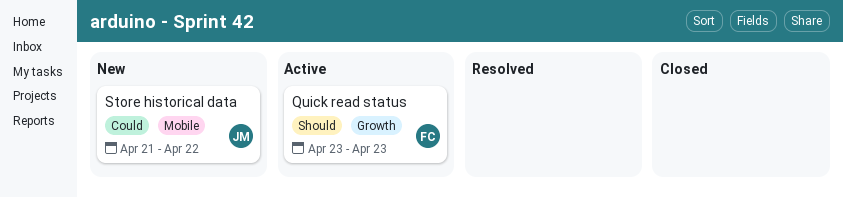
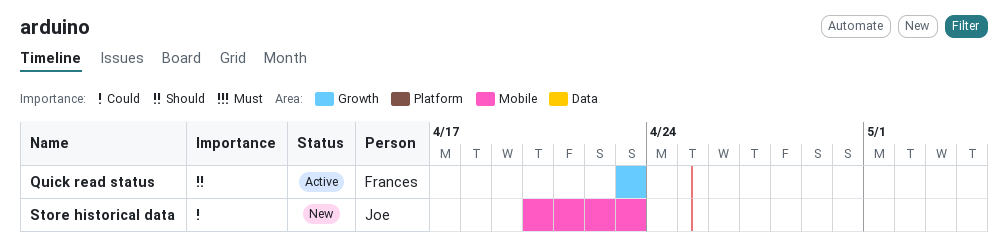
Store historical data, start: Apr 21 -> Apr 20
Store historical data, due: Apr 22 -> Apr 23

